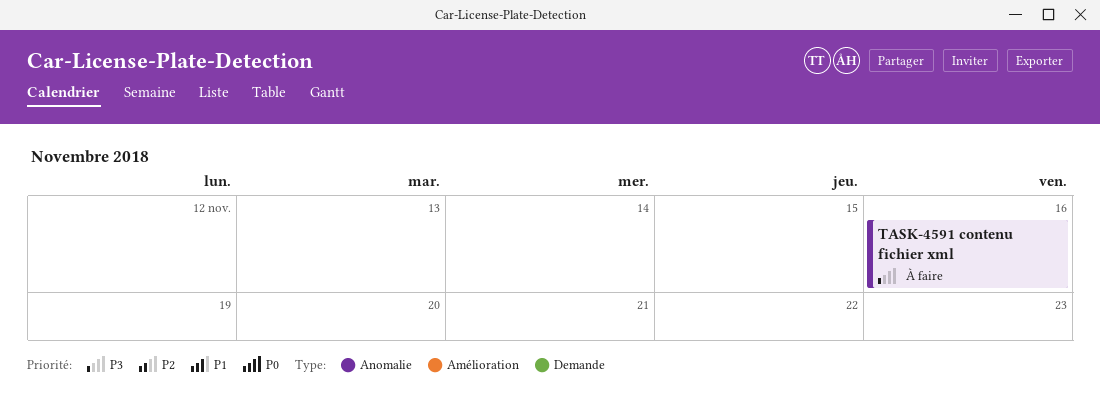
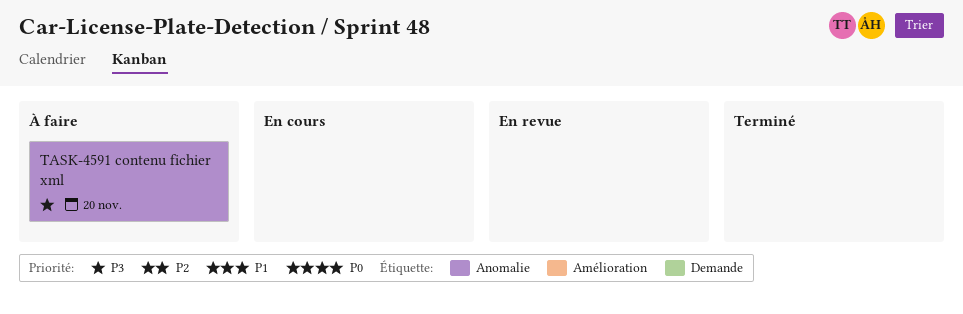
TASK-4591, due: Nov 16 -> Nov 20

